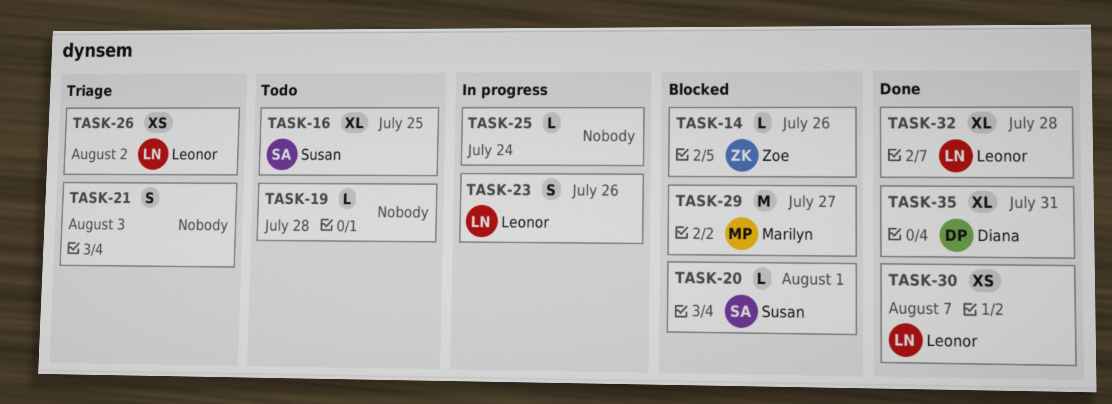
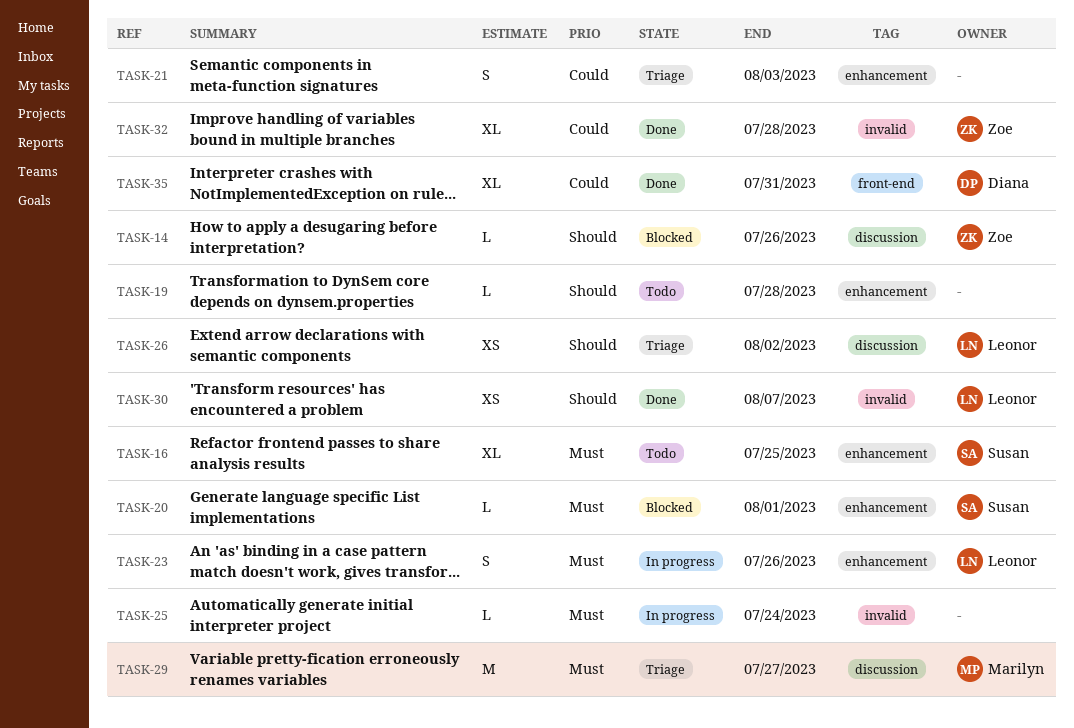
TASK-29, status: Blocked -> Triage
TASK-32, owner: Leonor -> Zoe

